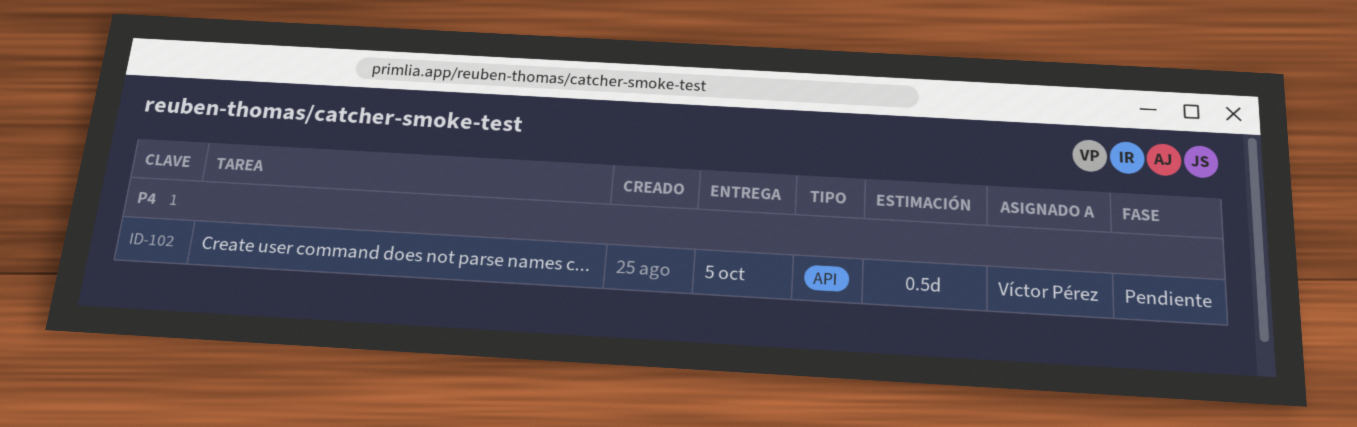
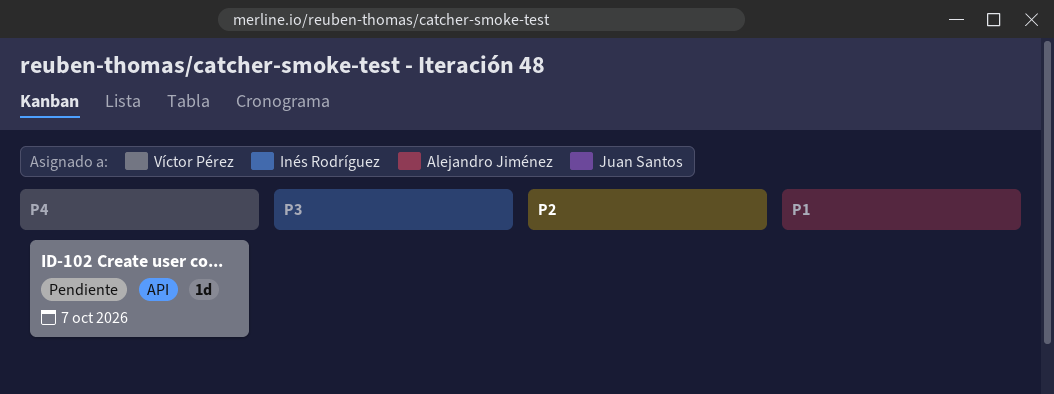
ID-102, estimate: 0.5d -> 1d
ID-102, due: Oct 5 -> Oct 7

